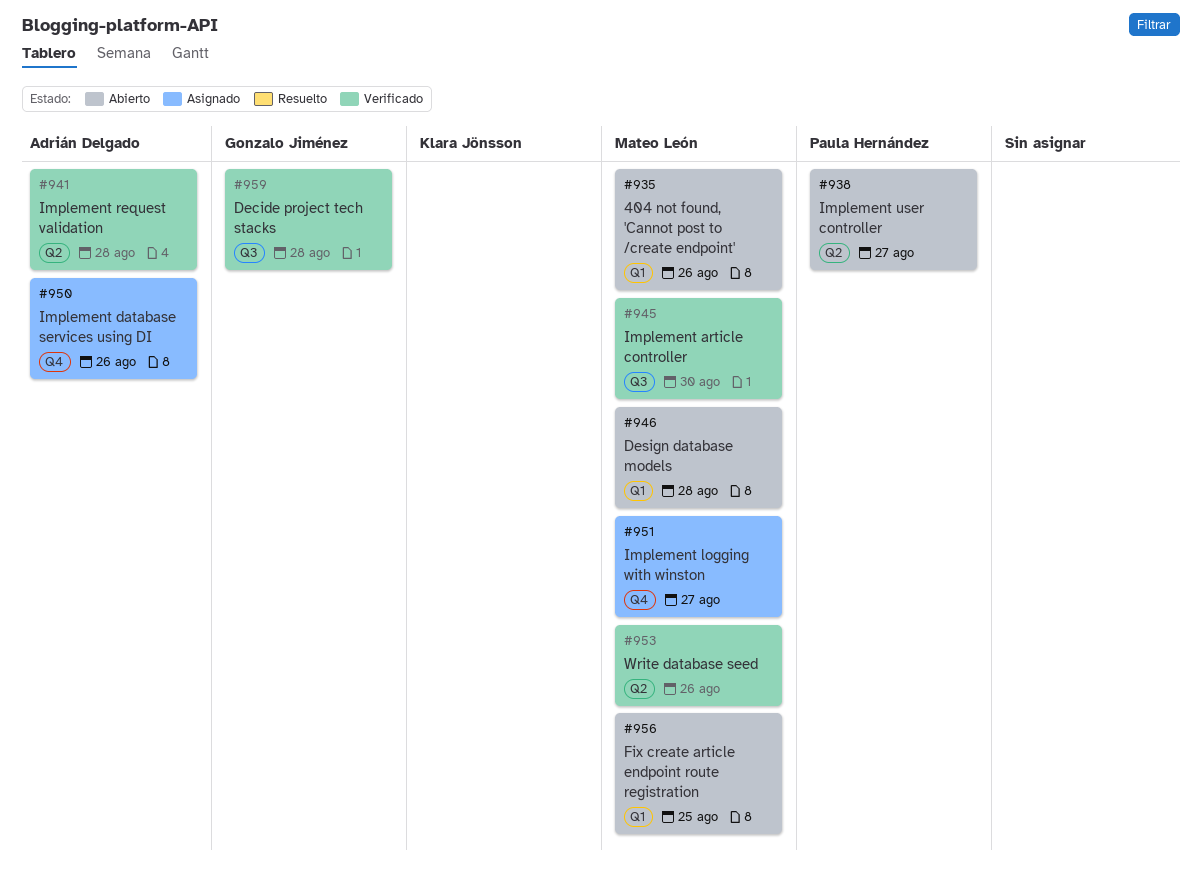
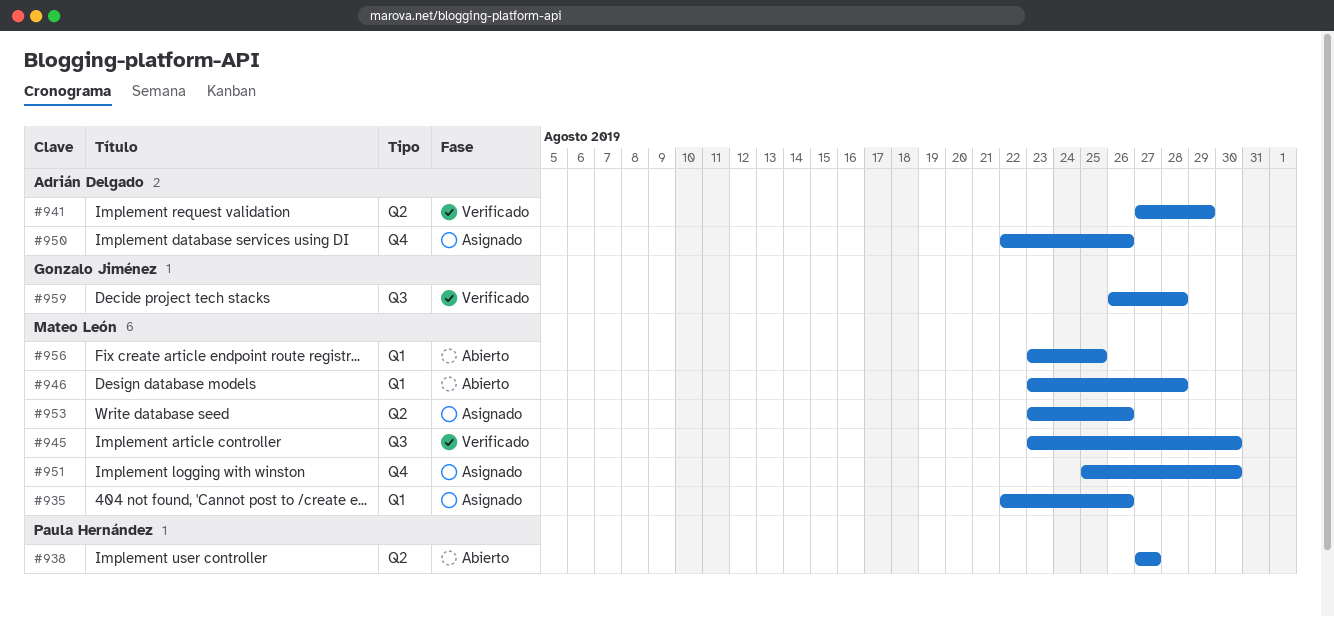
#935, status: Abierto -> Asignado
#941, due: Aug 28 -> Aug 29
#951, due: Aug 27 -> Aug 30
#953, status: Verificado -> Asignado

